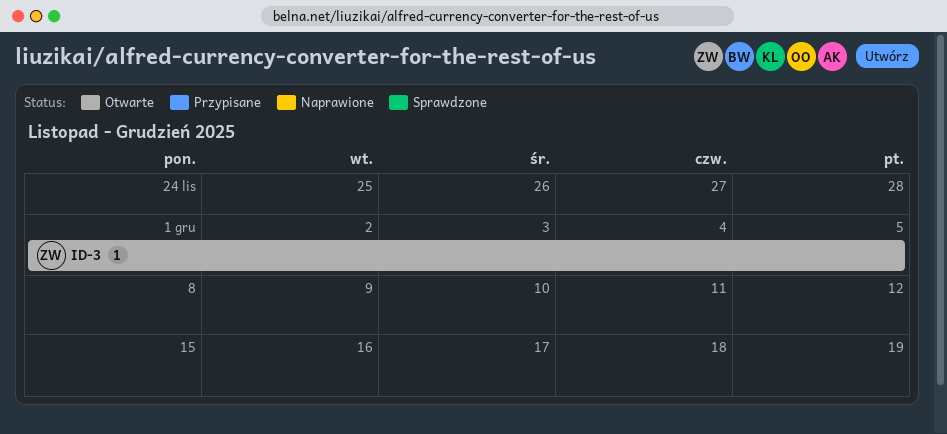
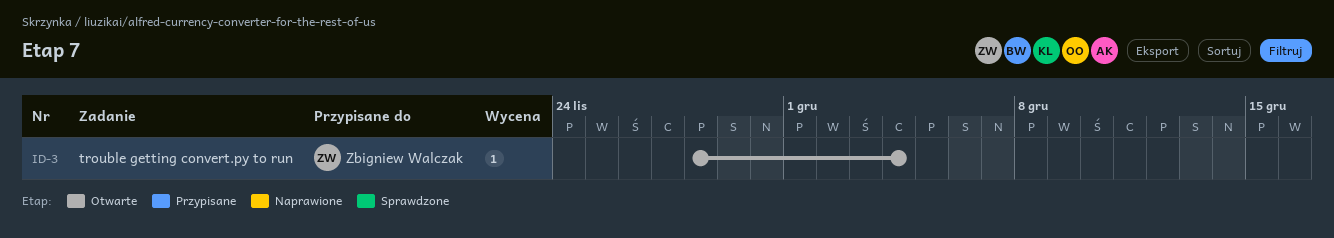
ID-3, start: Dec 1 -> Nov 28
ID-3, due: Dec 5 -> Dec 4

